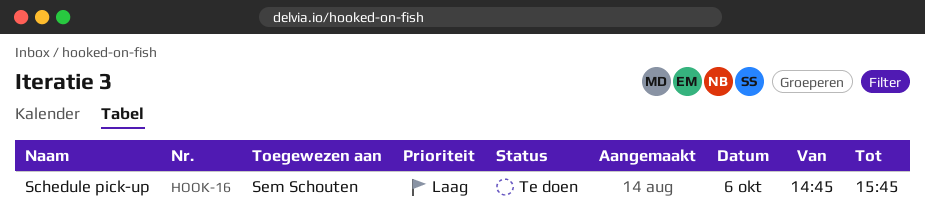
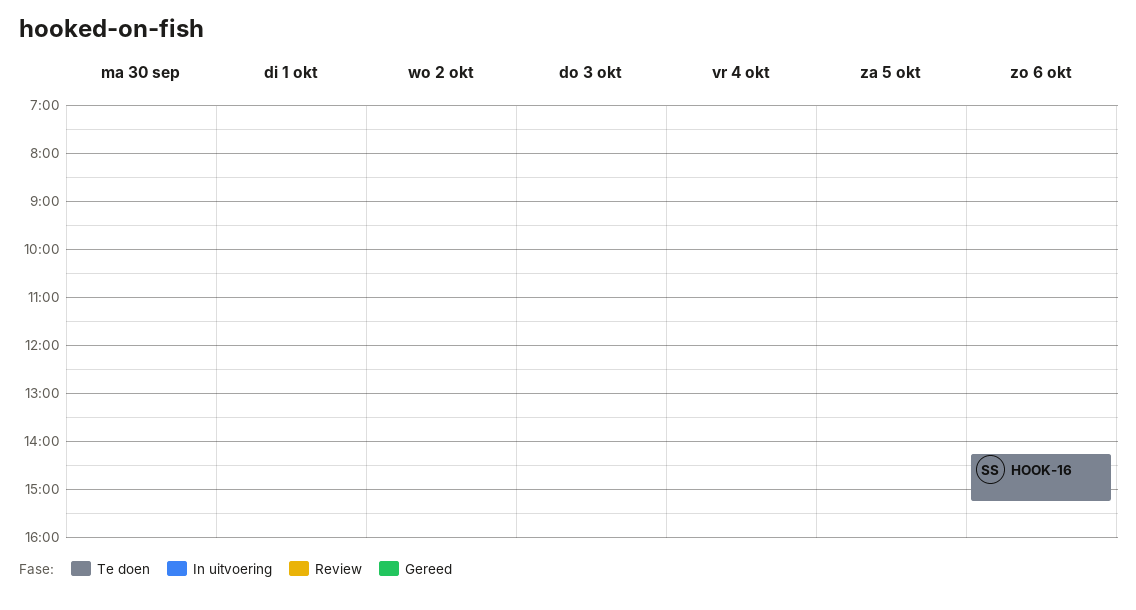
HOOK-16, begins: 14:45 -> 14:15
HOOK-16, ends: 15:45 -> 15:15

